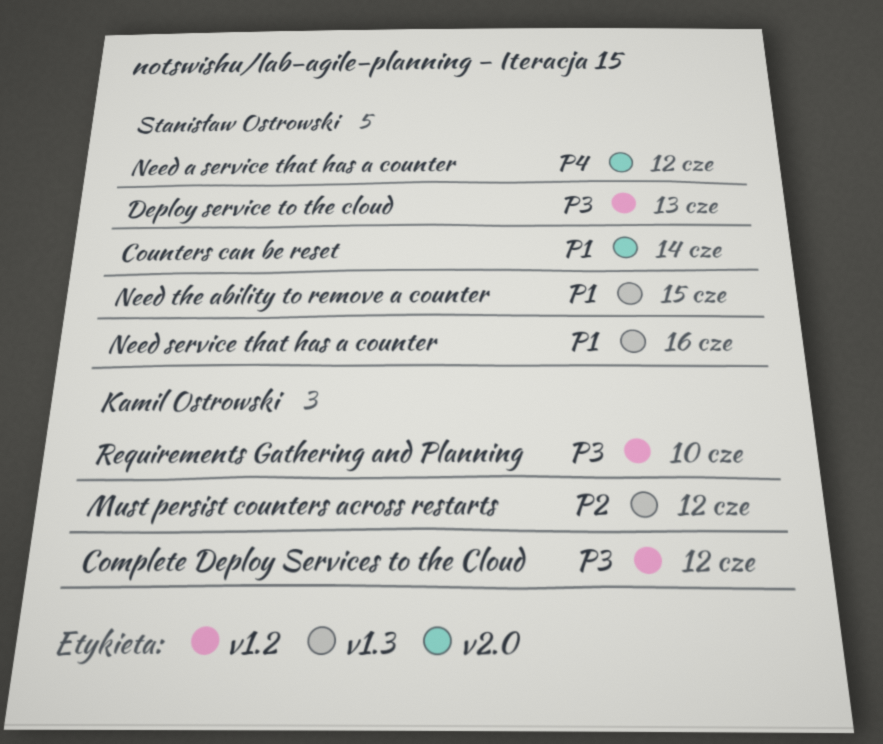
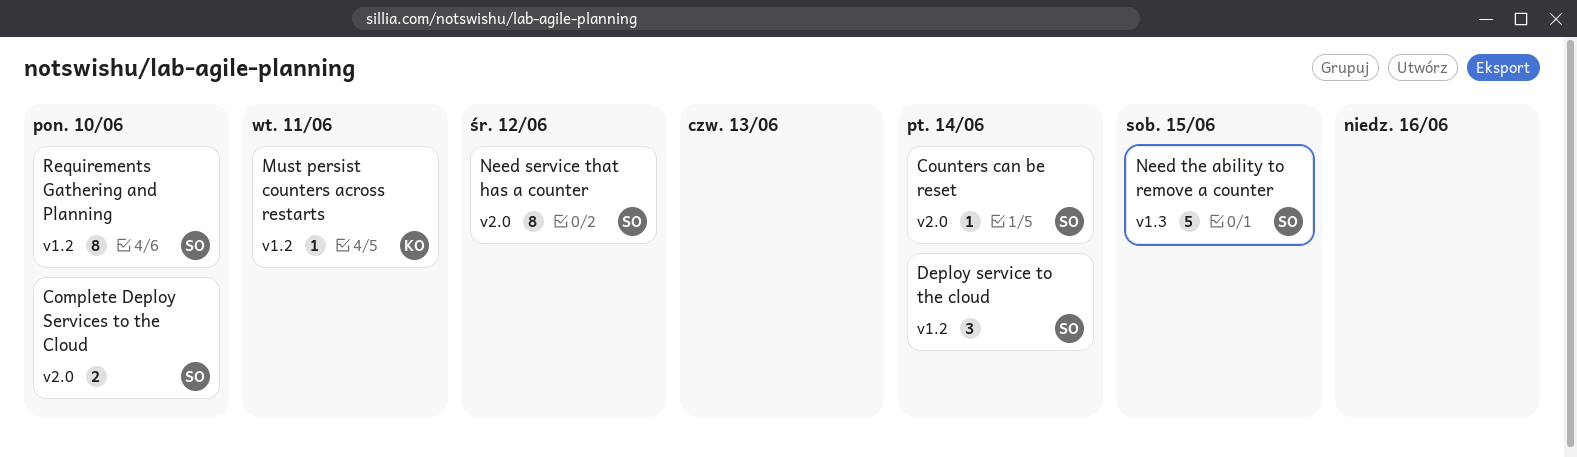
Complete Deploy Services to the Cloud, owner: Kamil Ostrowski -> Stanisław Ostrowski
Complete Deploy Services to the Cloud, label: v1.2 -> v2.0
Complete Deploy Services to the Cloud, due: Jun 12 -> Jun 10
Deploy service to the cloud, due: Jun 13 -> Jun 14
Must persist counters across restarts, label: v1.3 -> v1.2
Must persist counters across restarts, due: Jun 12 -> Jun 11
Need a service that has a counter: present -> none
Need service that has a counter, label: v1.3 -> v2.0
Need service that has a counter, due: Jun 16 -> Jun 12
Requirements Gathering and Planning, owner: Kamil Ostrowski -> Stanisław Ostrowski

